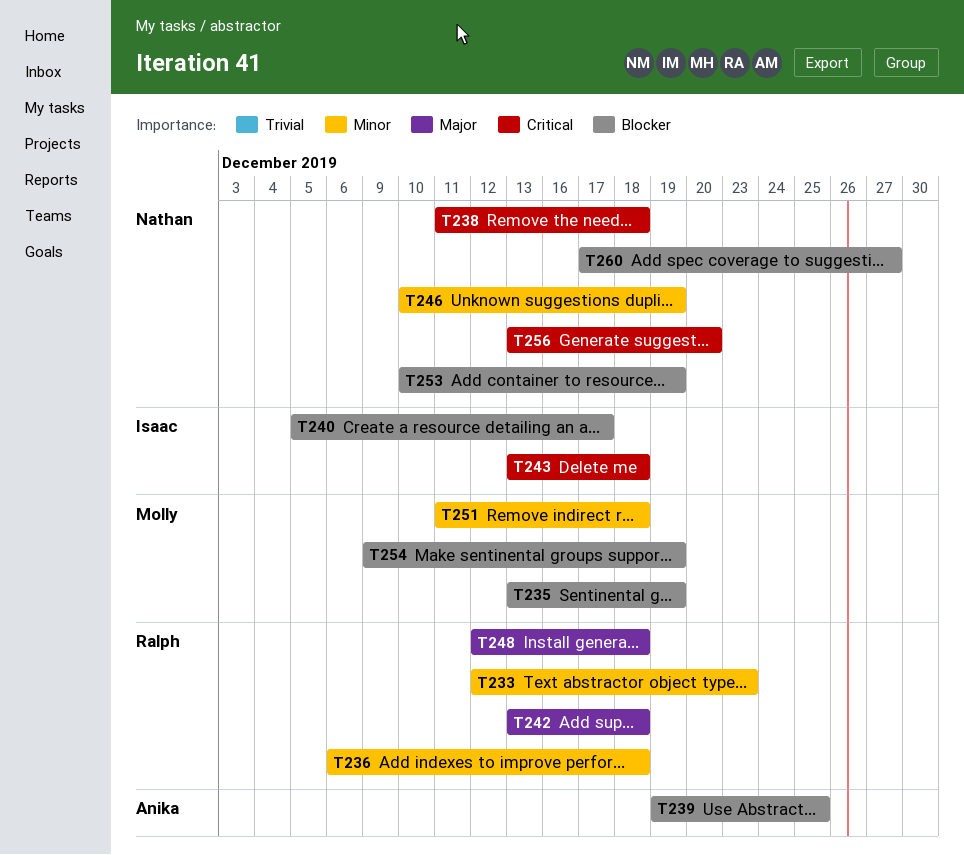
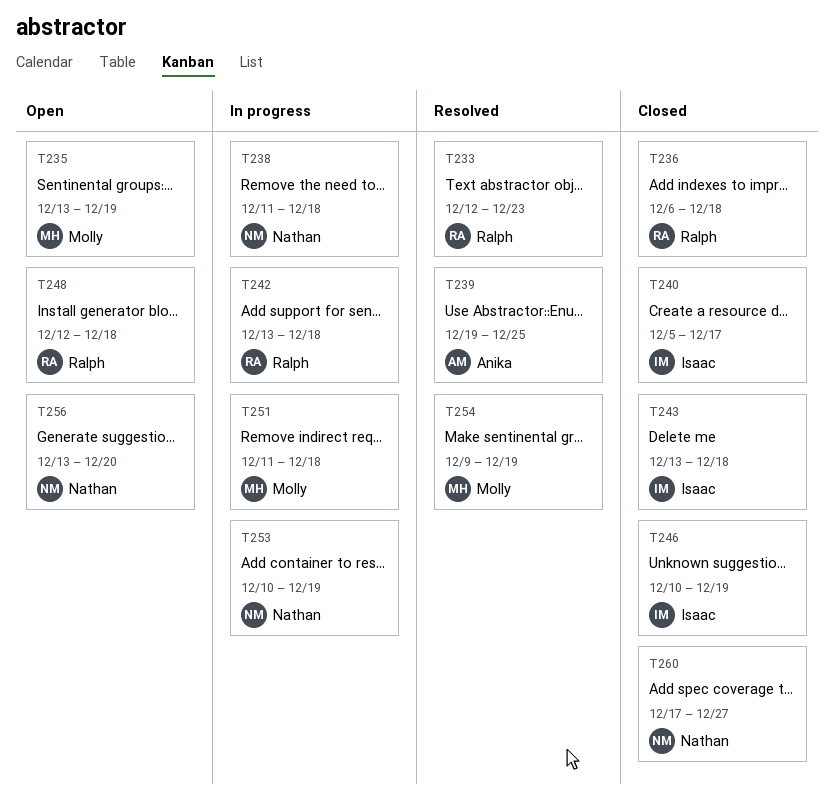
T246, owner: Nathan -> Isaac

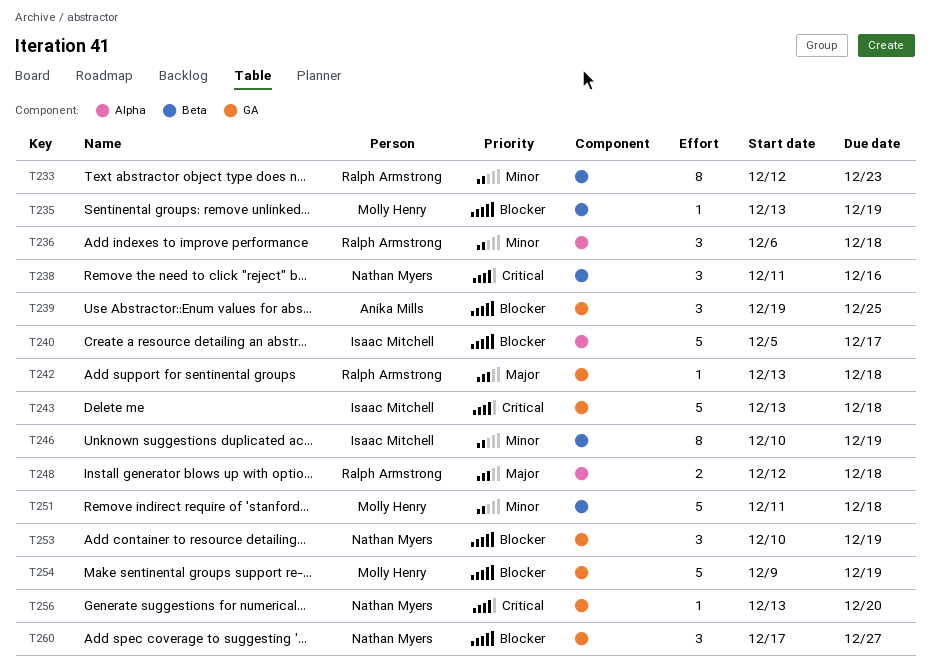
T238, due: Dec 18 -> Dec 16

